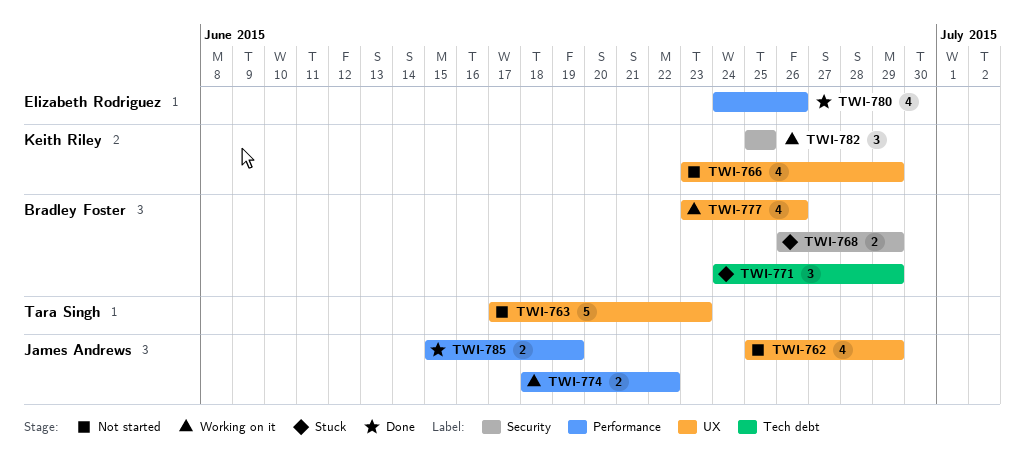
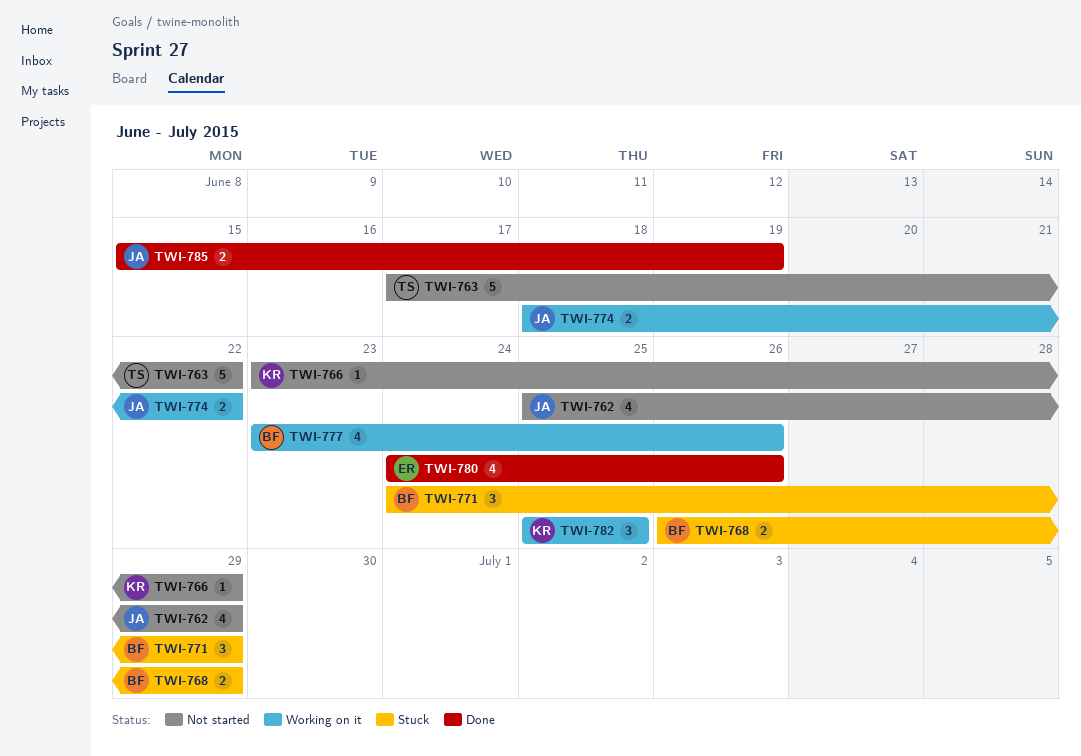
TWI-763, due: Jun 23 -> Jun 22
TWI-766, estimate: 4 -> 1

